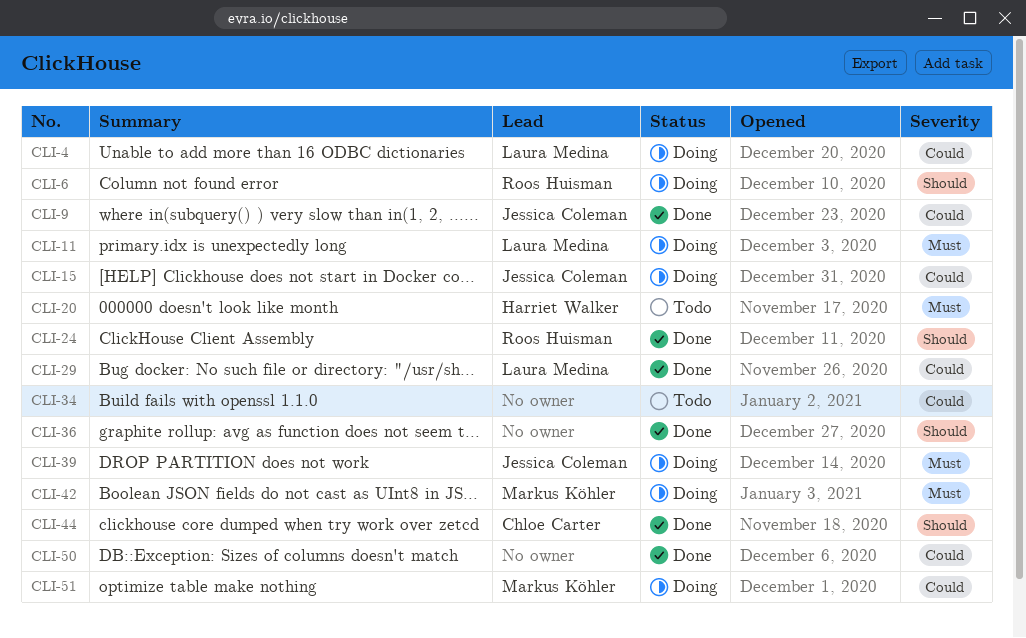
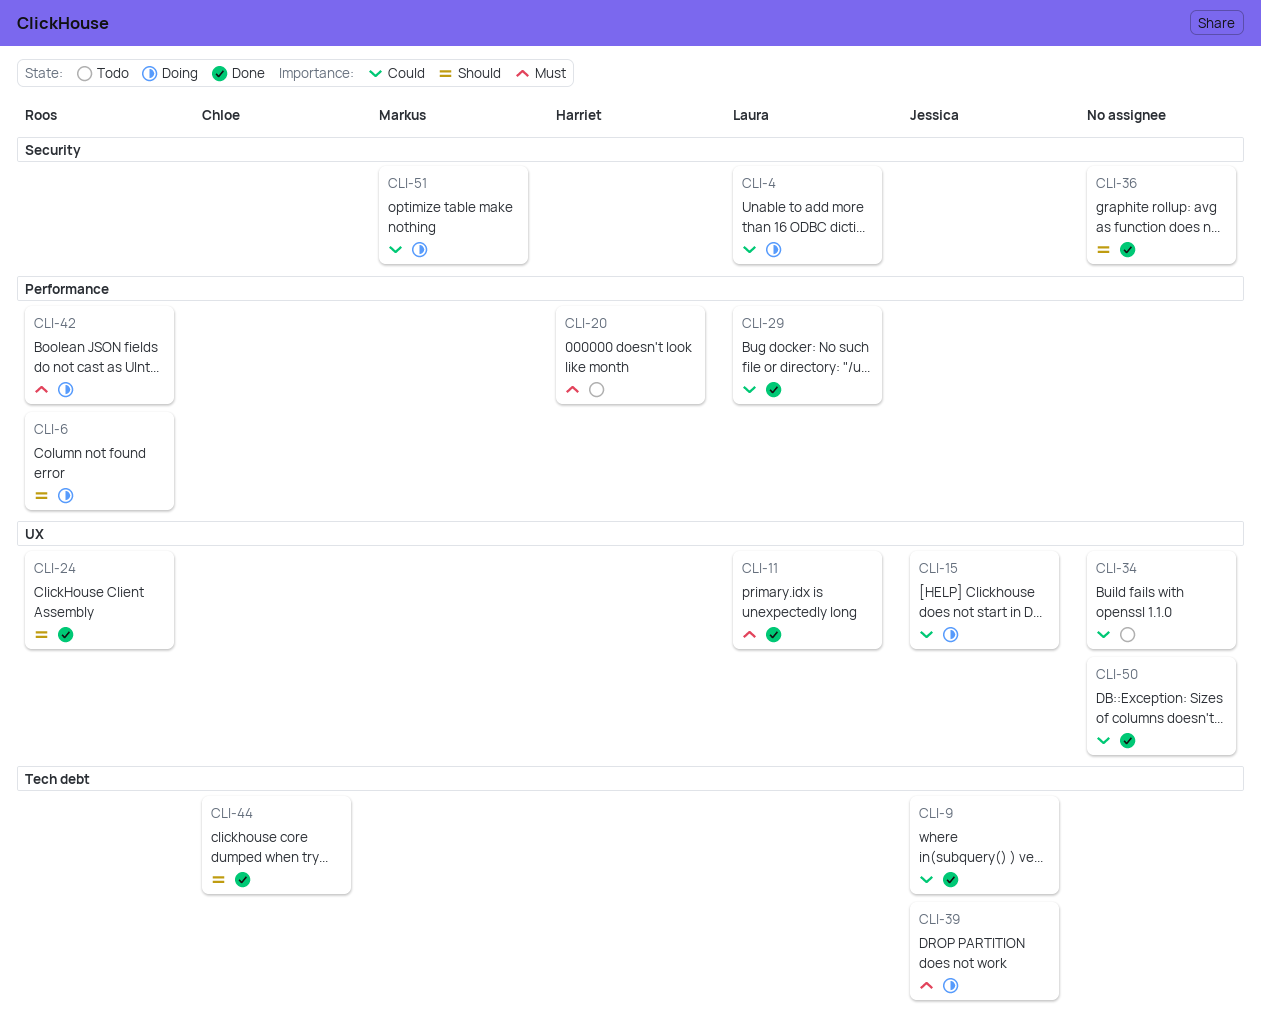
CLI-11, status: Doing -> Done
CLI-42, owner: Markus Köhler -> Roos Huisman

